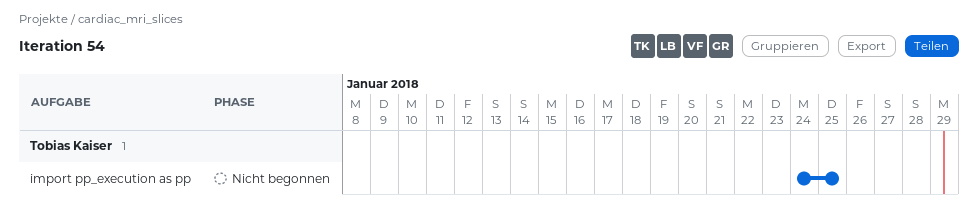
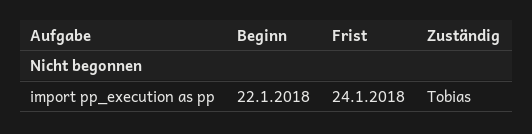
import pp_execution as pp, start: Jan 24 -> Jan 22
import pp_execution as pp, due: Jan 25 -> Jan 24

